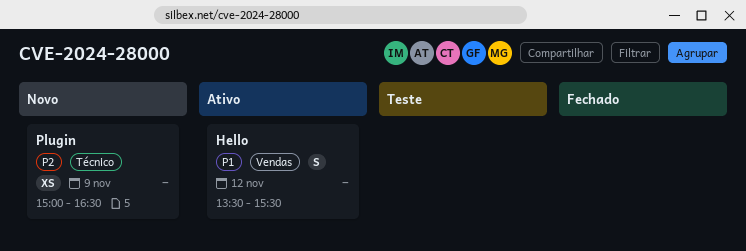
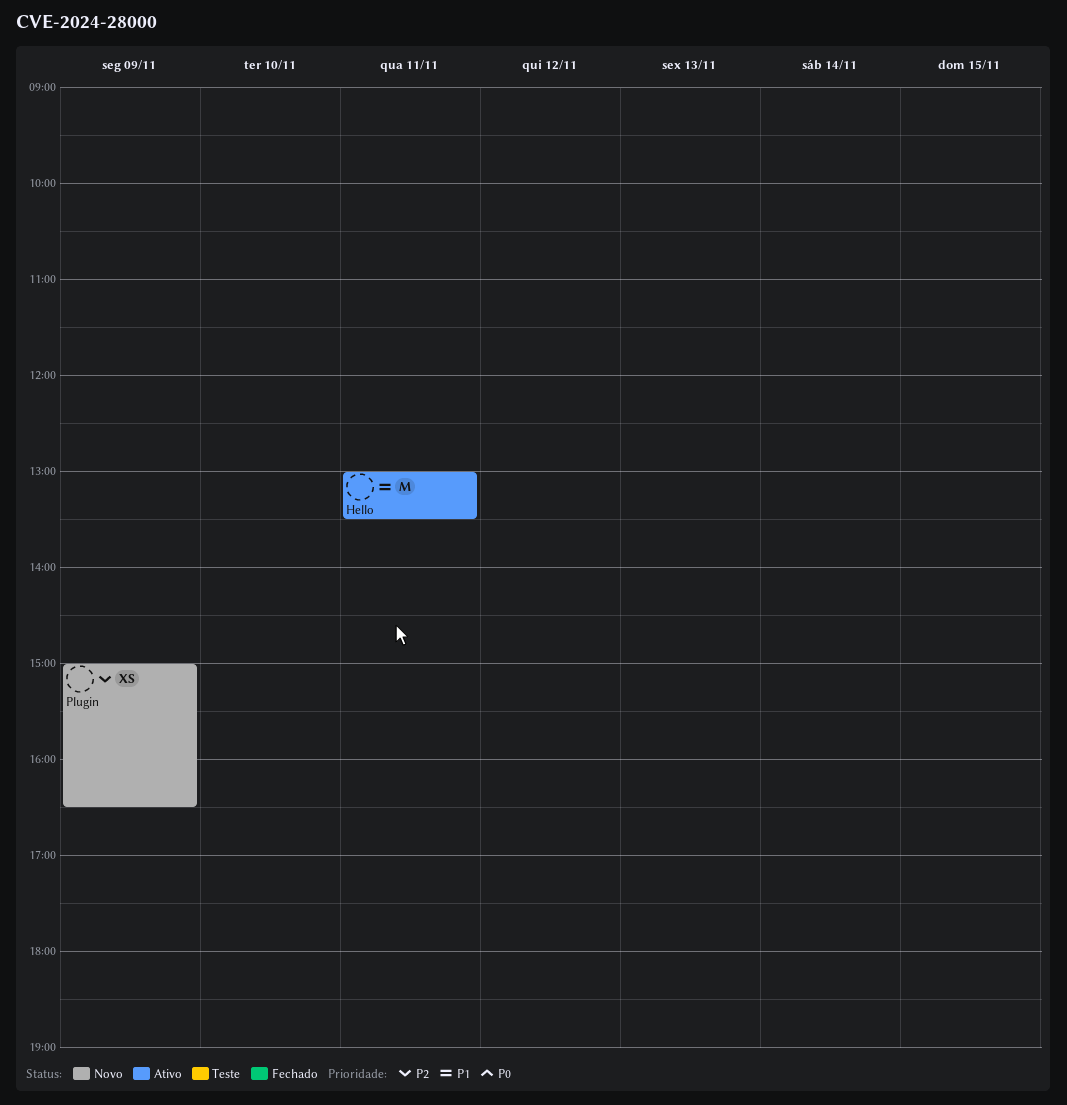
Hello, estimate: S -> M
Hello, day: Nov 12 -> Nov 11
Hello, begins: 13:30 -> 13:00
Hello, ends: 15:30 -> 13:30

